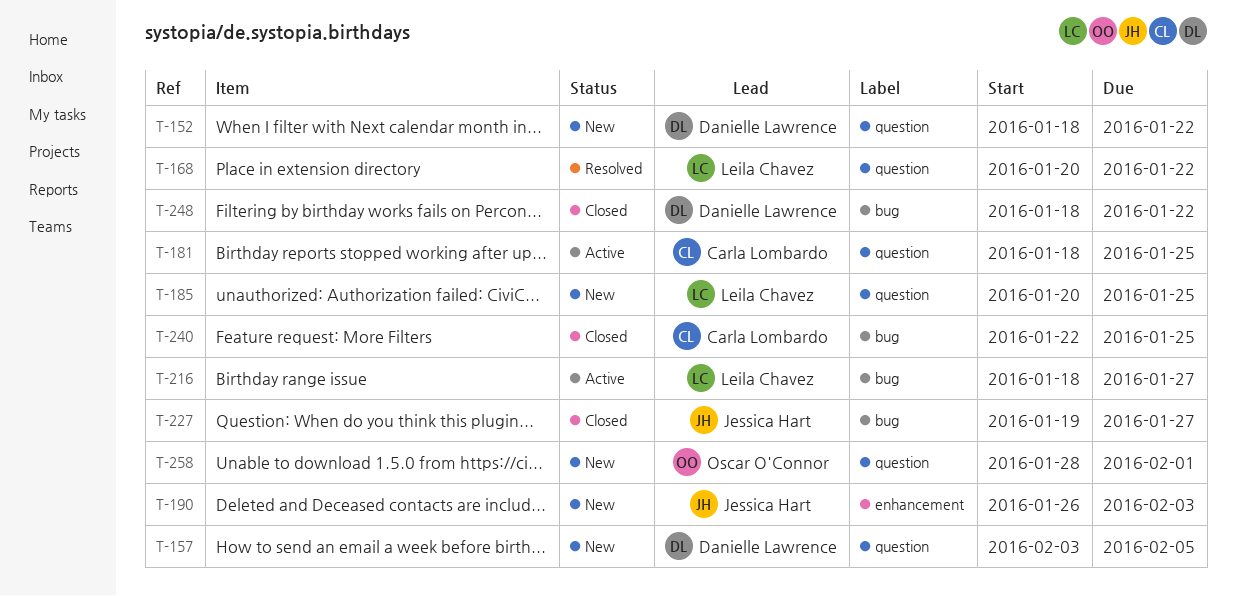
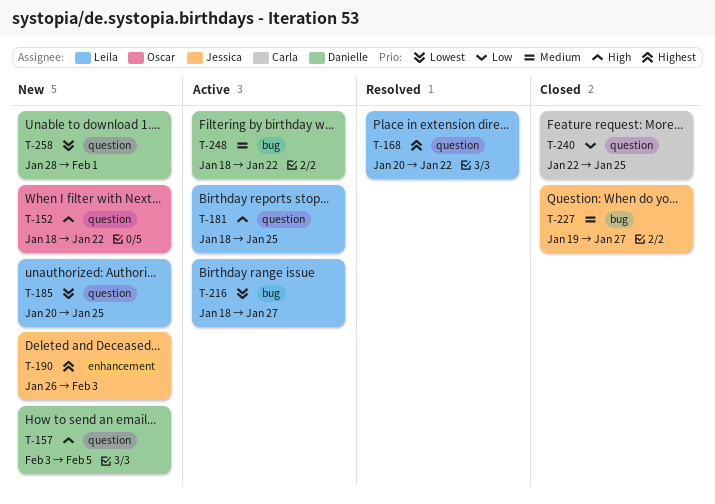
T-152, owner: Danielle Lawrence -> Oscar O'Connor
T-181, owner: Carla Lombardo -> Leila Chavez
T-240, label: bug -> question
T-248, status: Closed -> Active
T-258, owner: Oscar O'Connor -> Danielle Lawrence

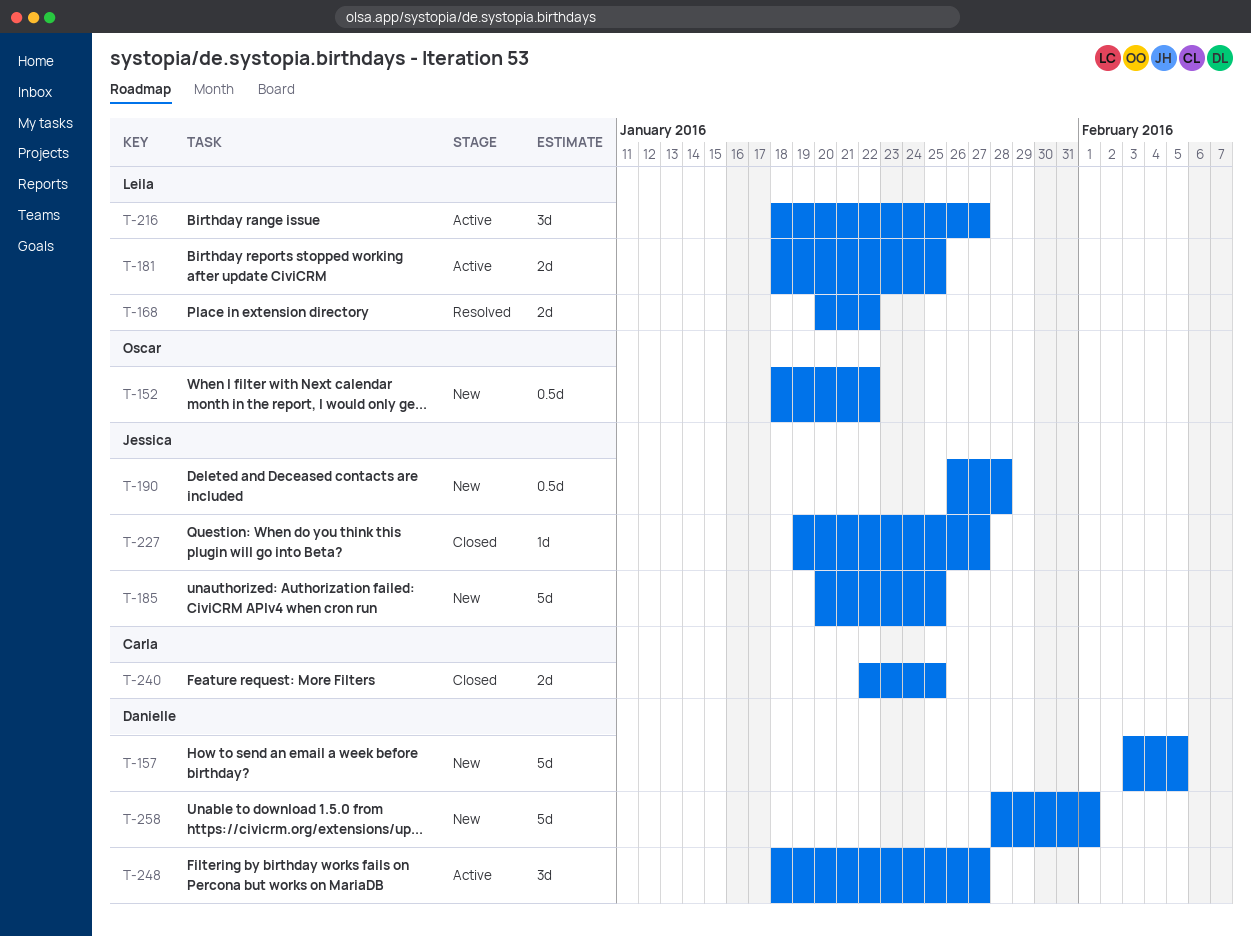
T-185, owner: Leila -> Jessica
T-190, due: Feb 3 -> Jan 28
T-248, due: Jan 22 -> Jan 27

